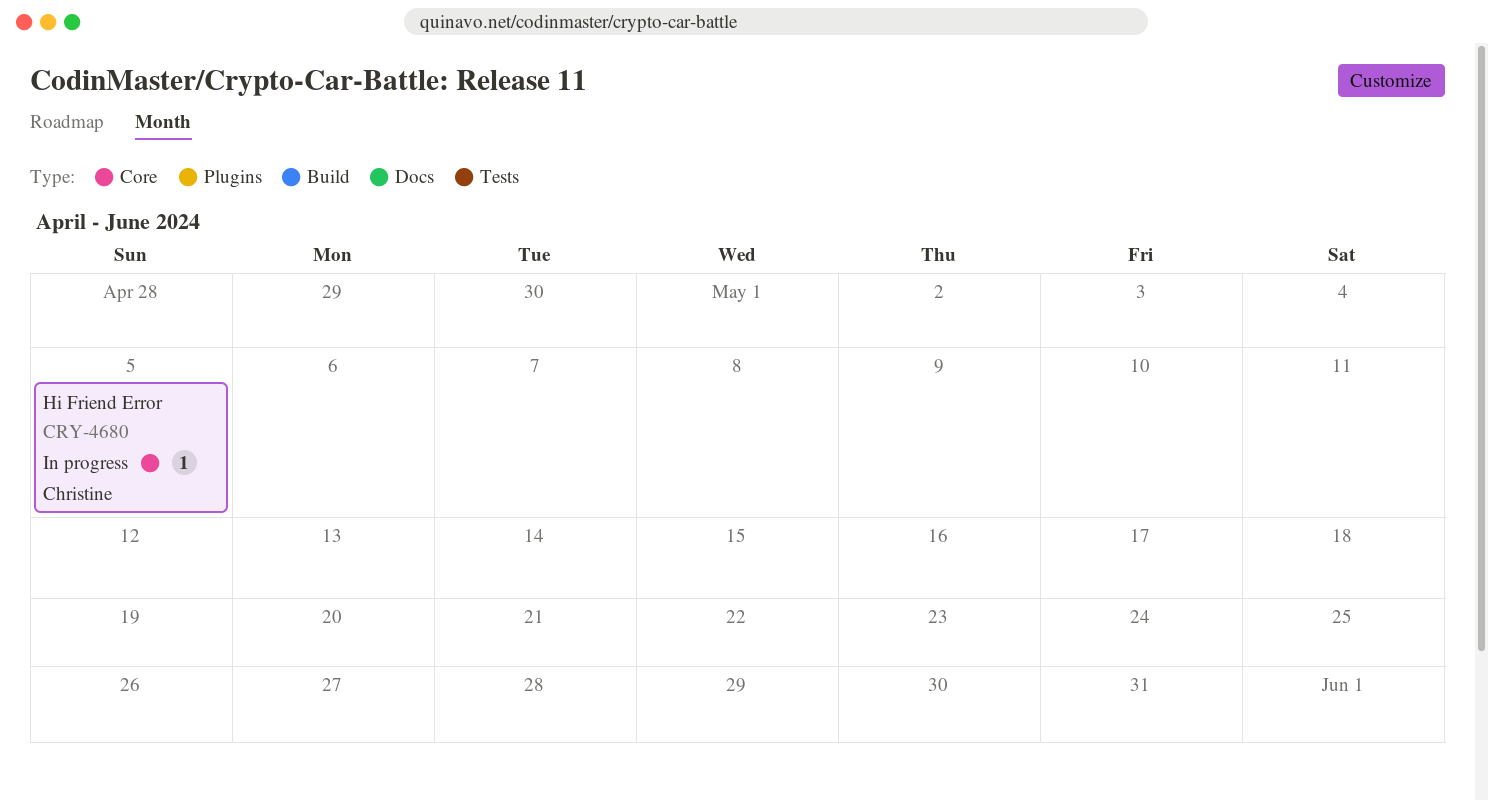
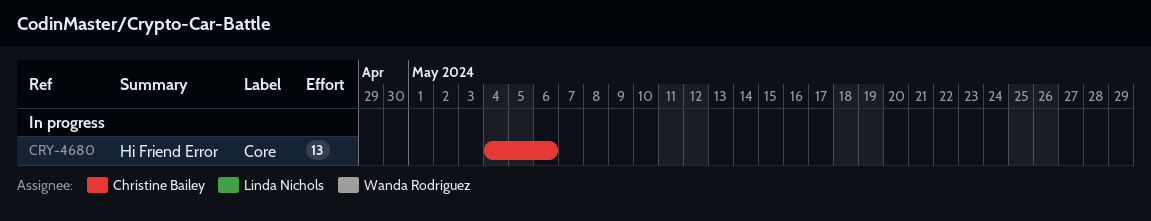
CRY-4680, estimate: 1 -> 13
CRY-4680, due: May 5 -> May 6

